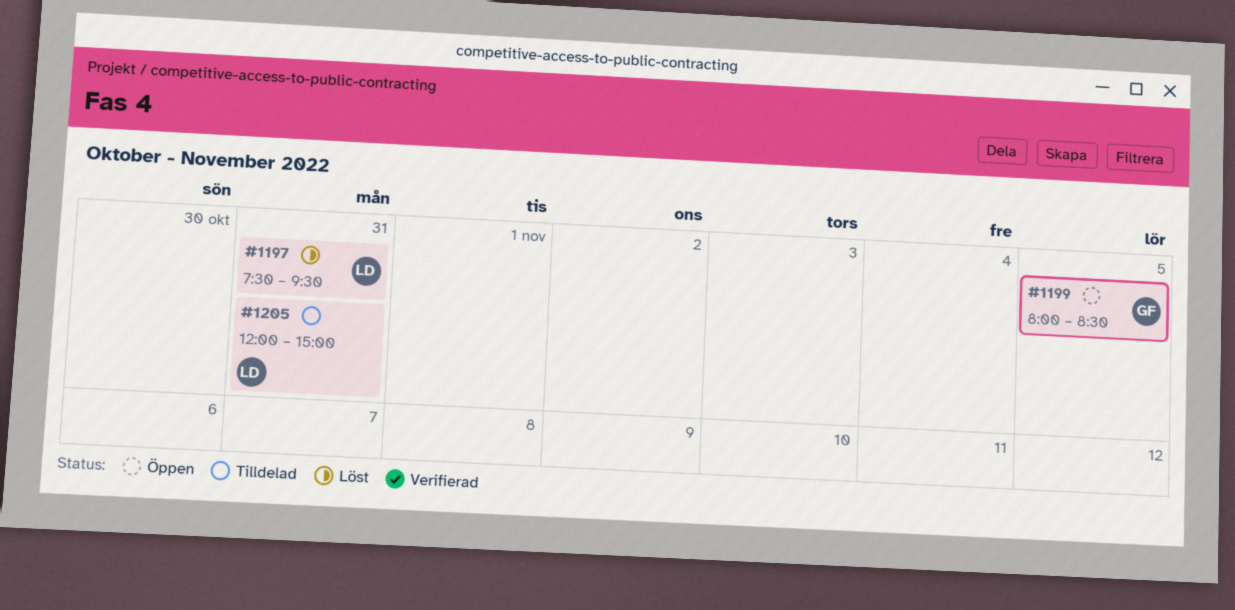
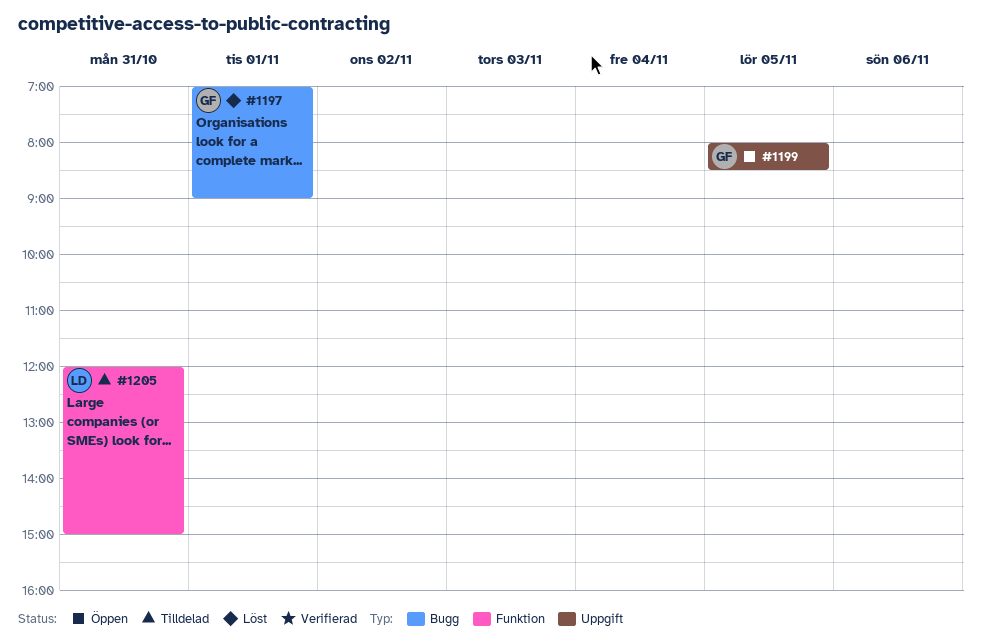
#1197, owner: LD -> GF
#1197, day: Oct 31 -> Nov 1
#1197, begins: 07:30 -> 07:00
#1197, ends: 09:30 -> 09:00

